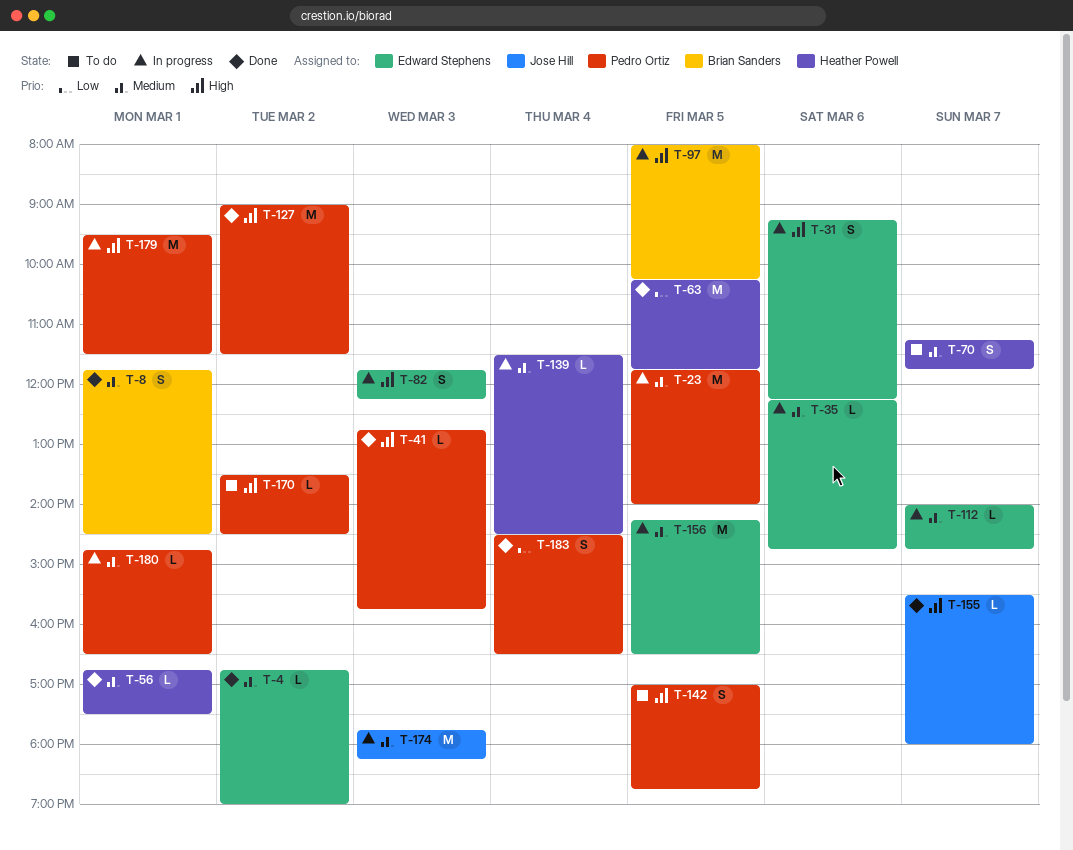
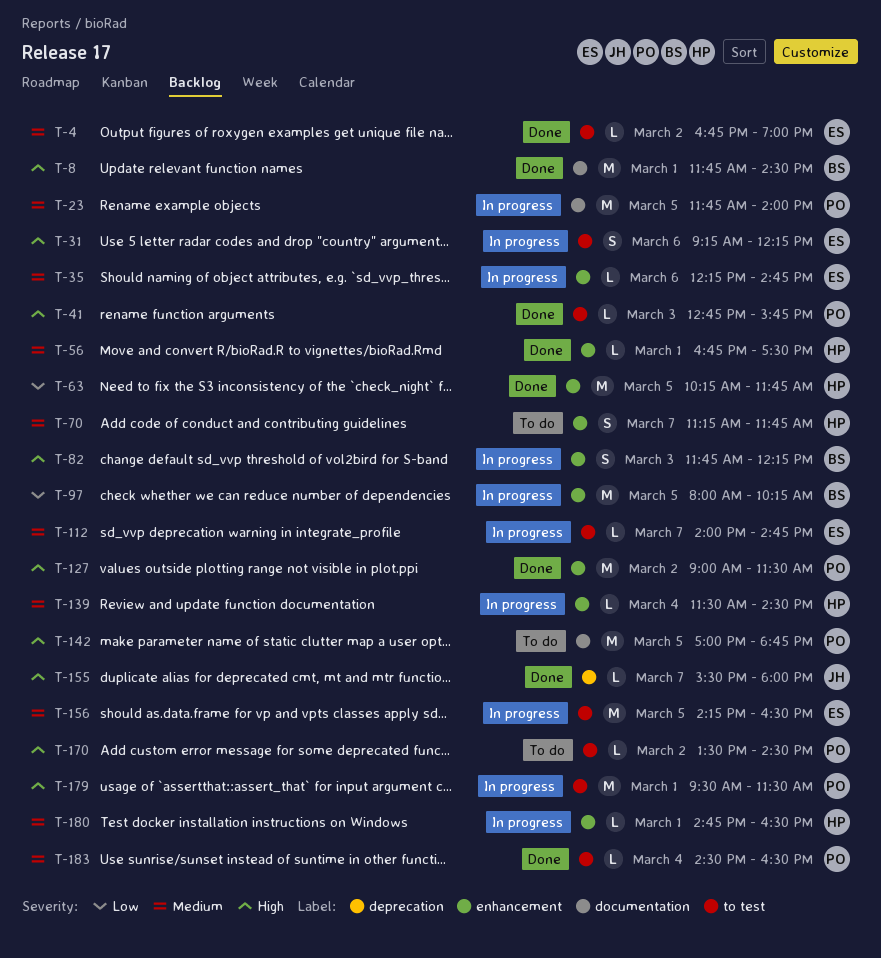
T-8, priority: Medium -> High
T-8, estimate: S -> M
T-82, owner: Edward Stephens -> Brian Sanders
T-97, priority: High -> Low
T-142, estimate: S -> M
T-174: present -> none
T-180, owner: Pedro Ortiz -> Heather Powell
T-183, priority: Low -> Medium
T-183, estimate: S -> L

